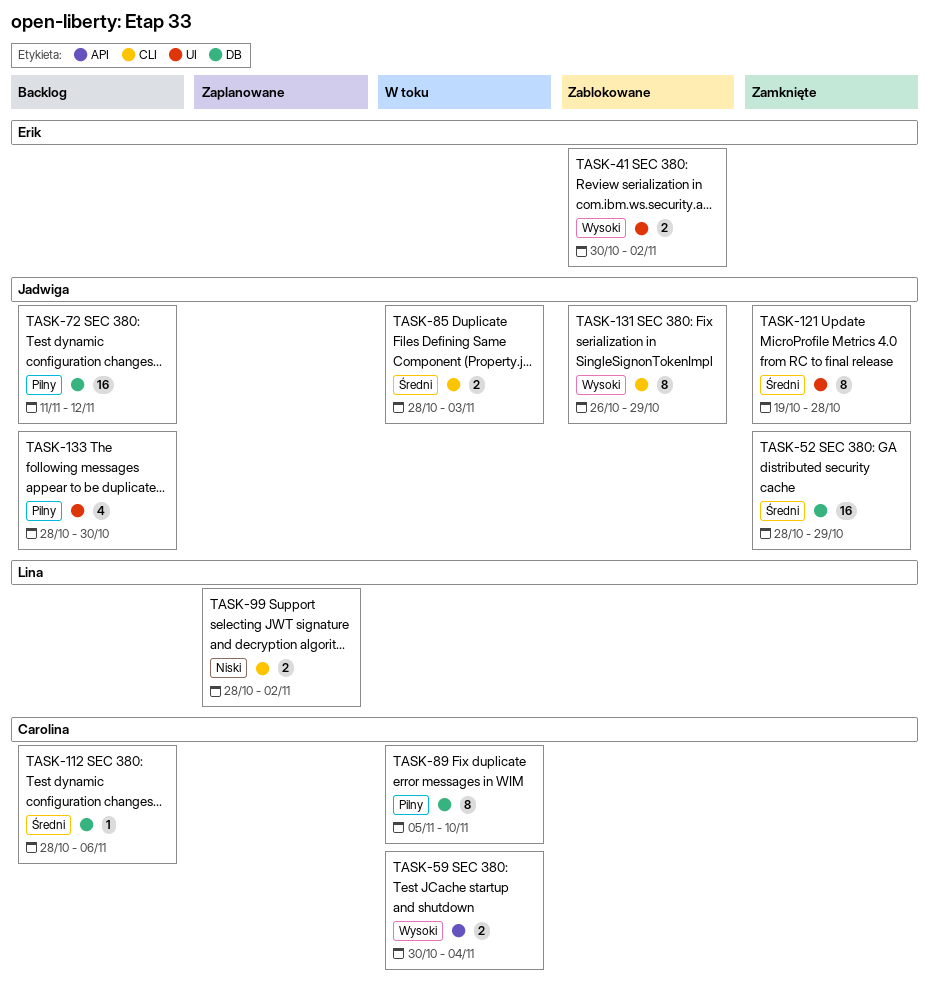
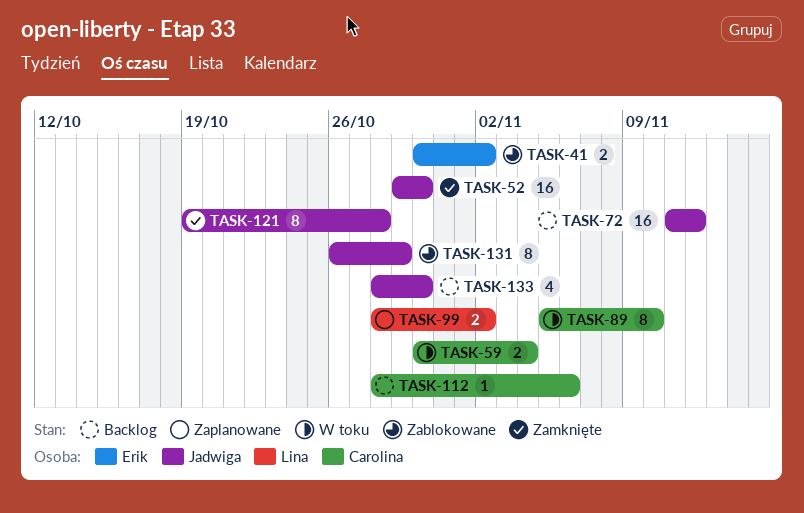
TASK-52, start: Oct 28 -> Oct 29
TASK-52, due: Oct 29 -> Oct 30
TASK-85: present -> none

